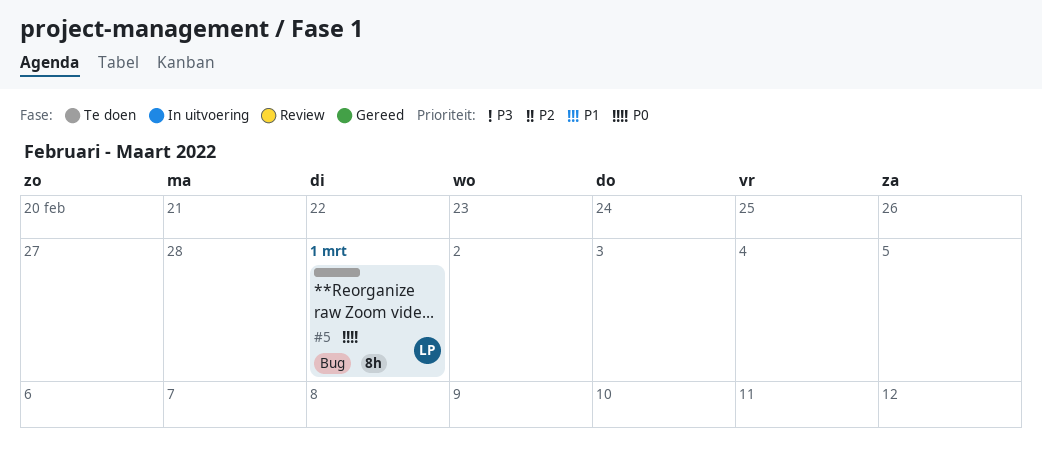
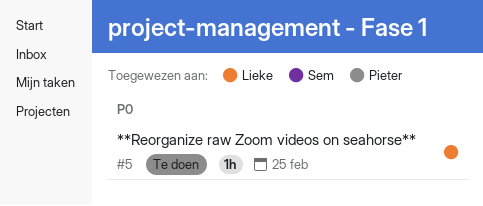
#5, estimate: 8h -> 1h
#5, due: Mar 1 -> Feb 25

